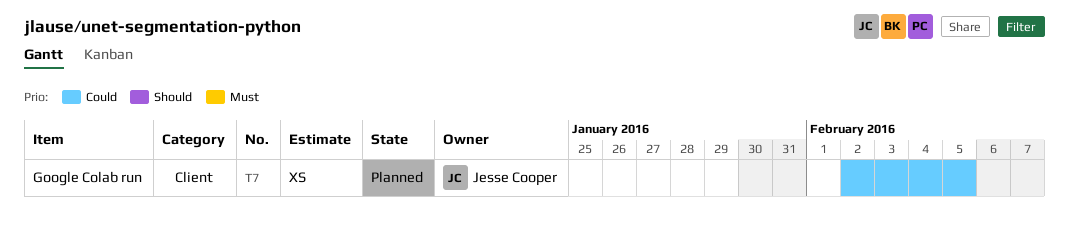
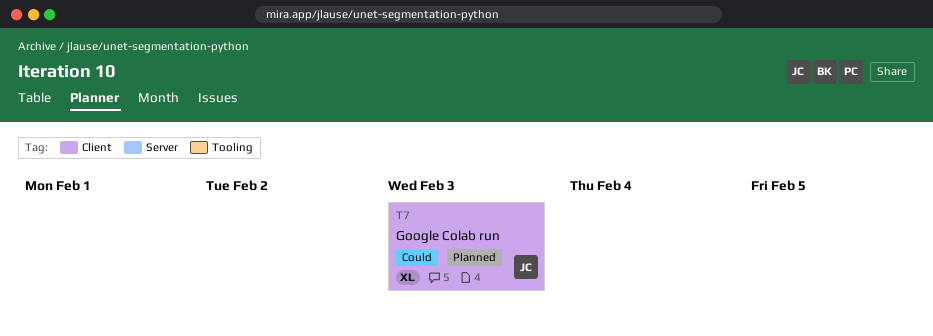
T7, estimate: XS -> XL
T7, due: Feb 5 -> Feb 3

